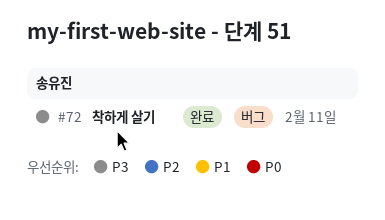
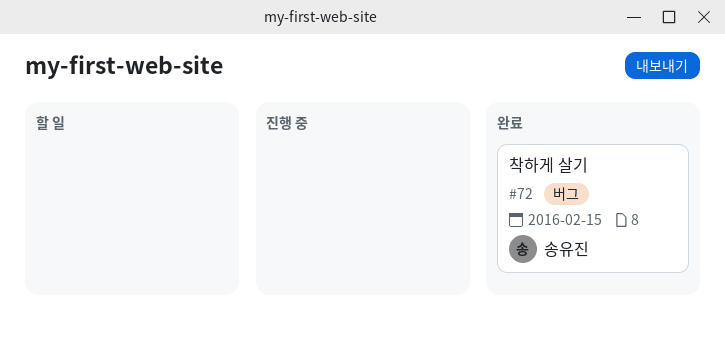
#72, due: Feb 11 -> Feb 15

